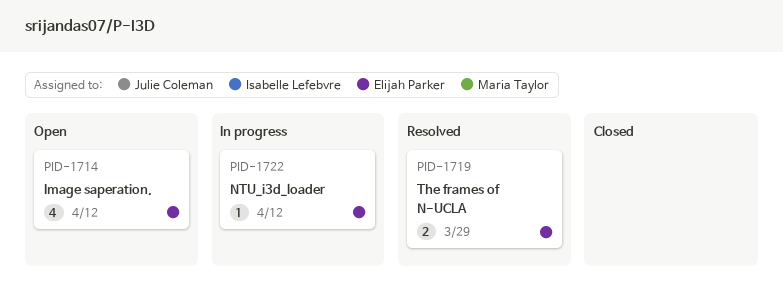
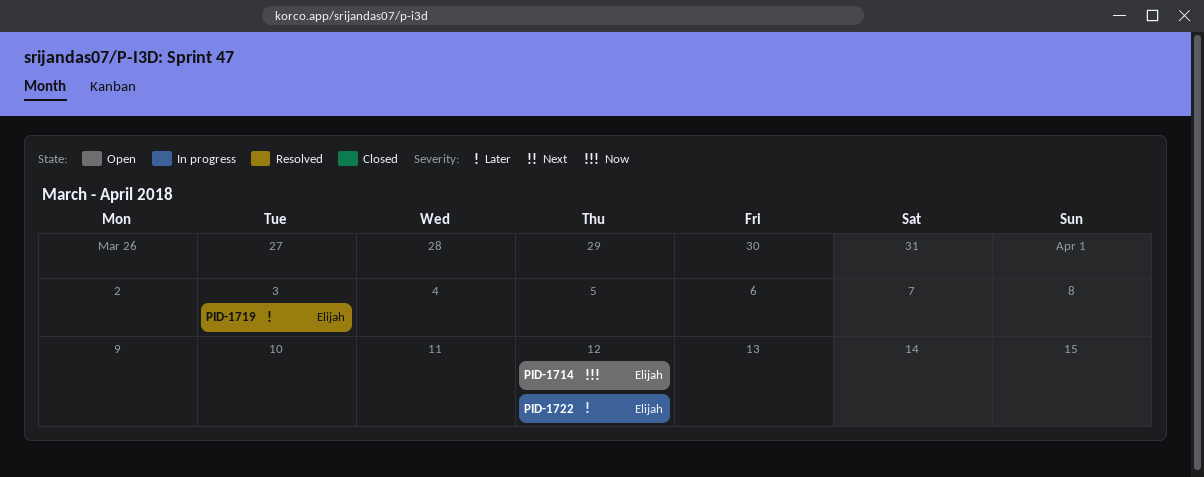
PID-1719, due: Mar 29 -> Apr 3

